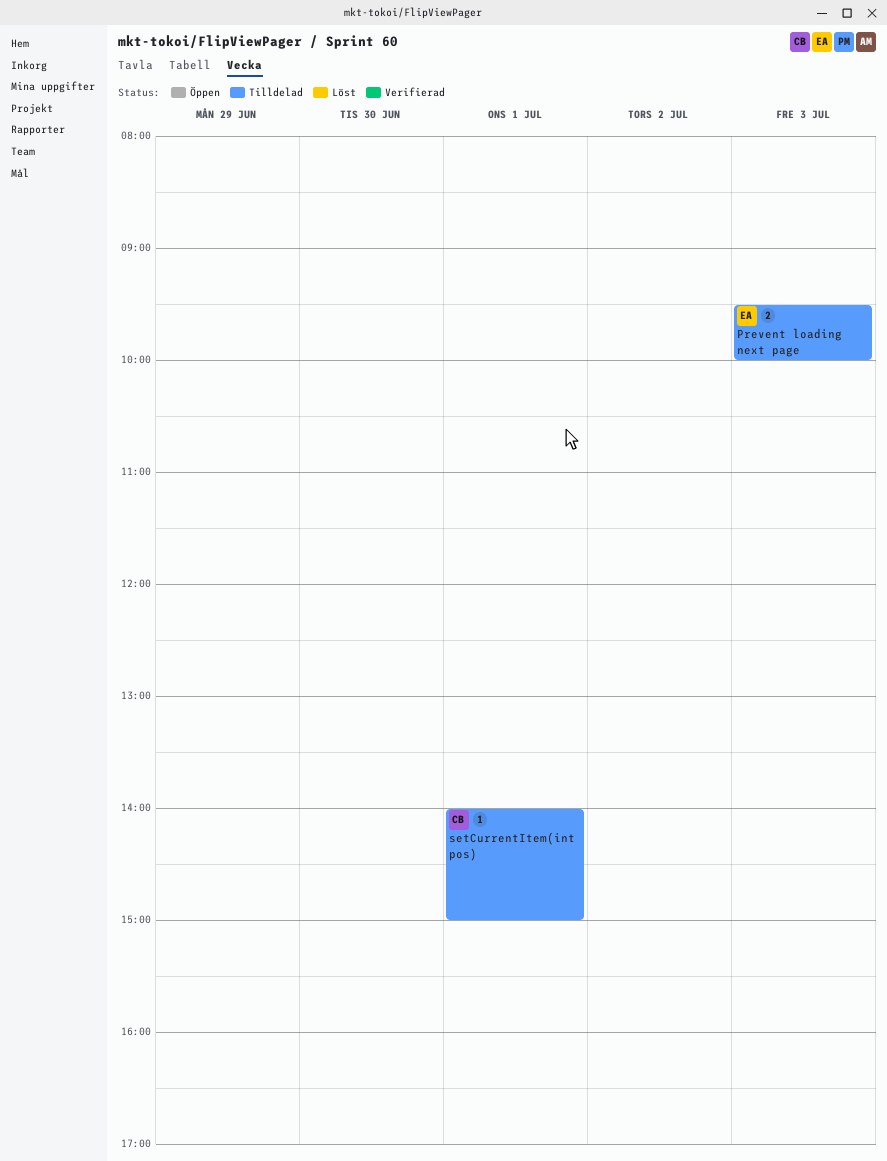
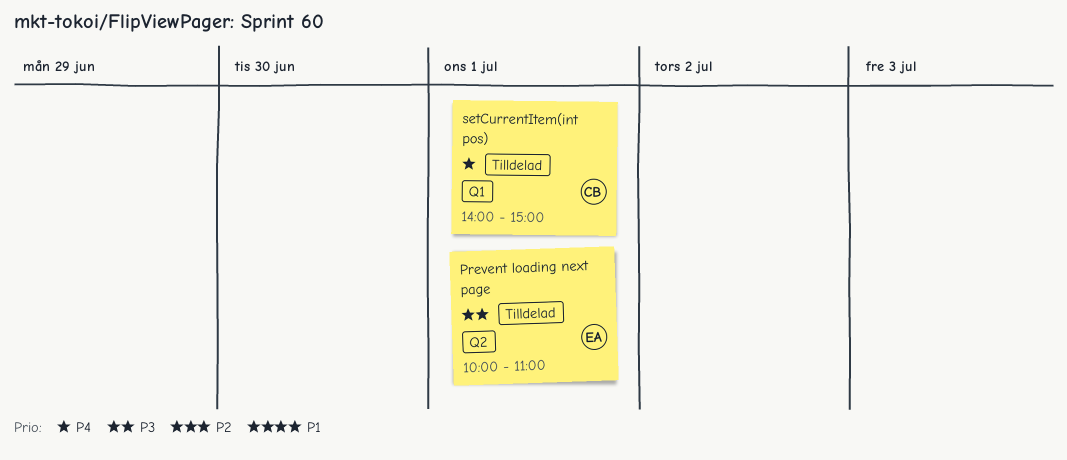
Prevent loading next page, day: Jul 3 -> Jul 1
Prevent loading next page, begins: 09:30 -> 10:00
Prevent loading next page, ends: 10:00 -> 11:00

